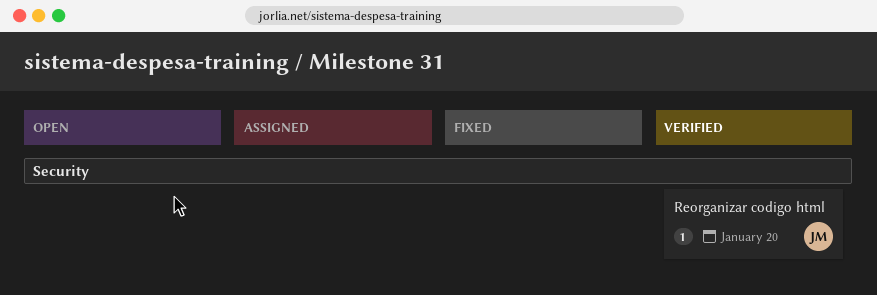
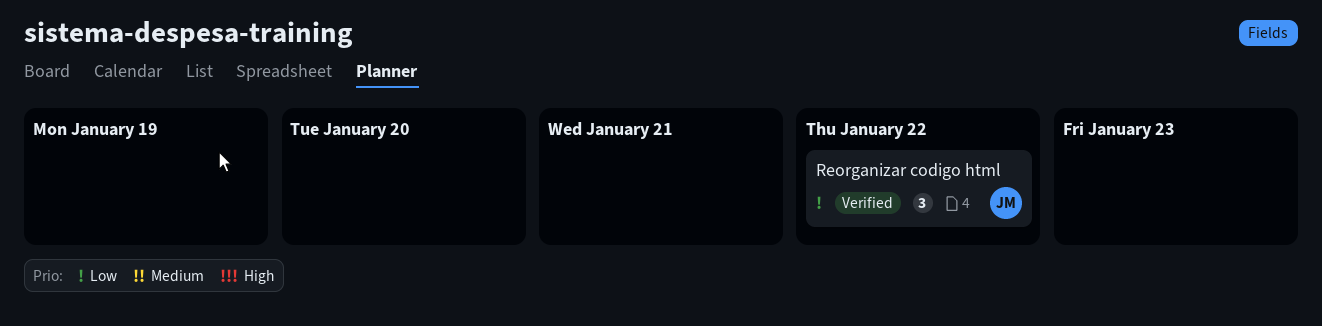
Reorganizar codigo html, estimate: 1 -> 3
Reorganizar codigo html, due: Jan 20 -> Jan 22

